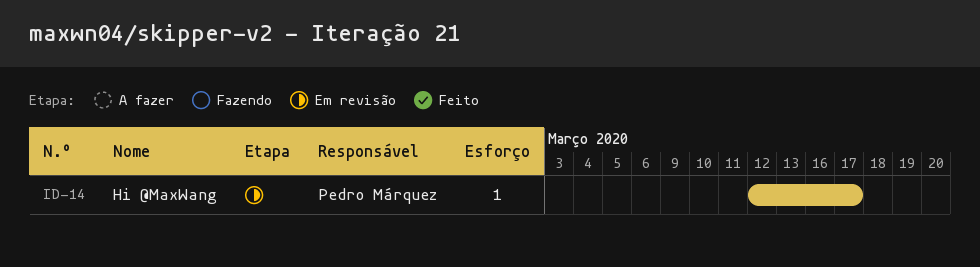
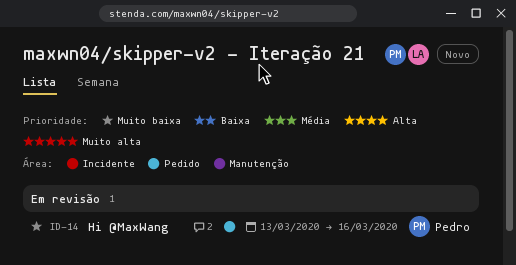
ID-14, start: Mar 12 -> Mar 13
ID-14, due: Mar 17 -> Mar 16

